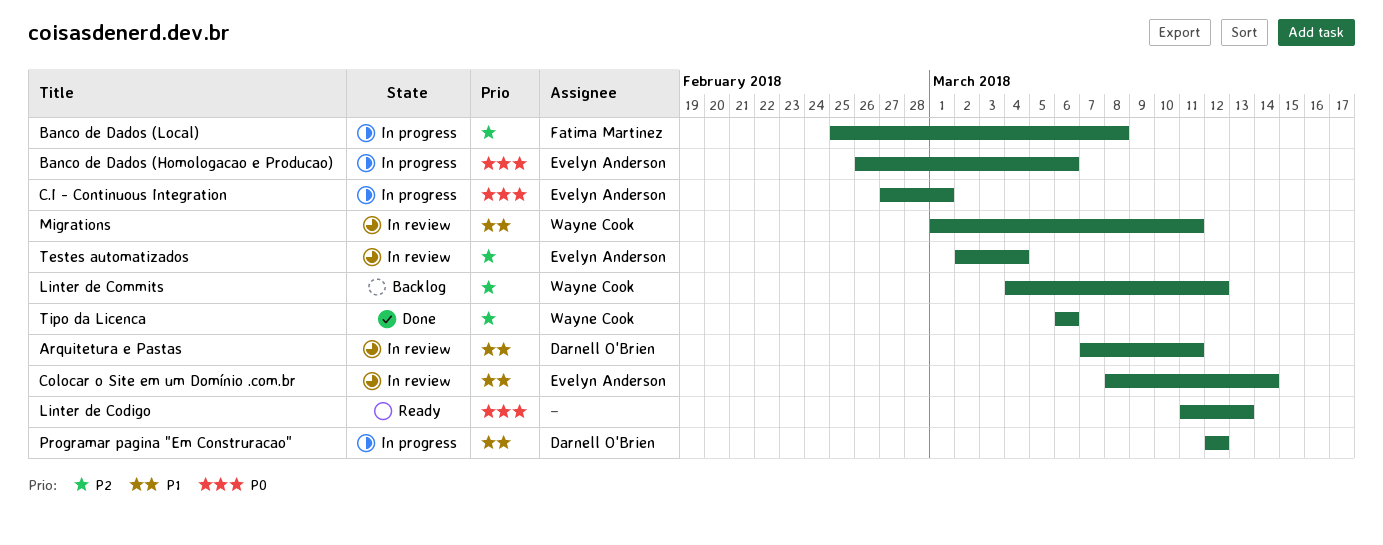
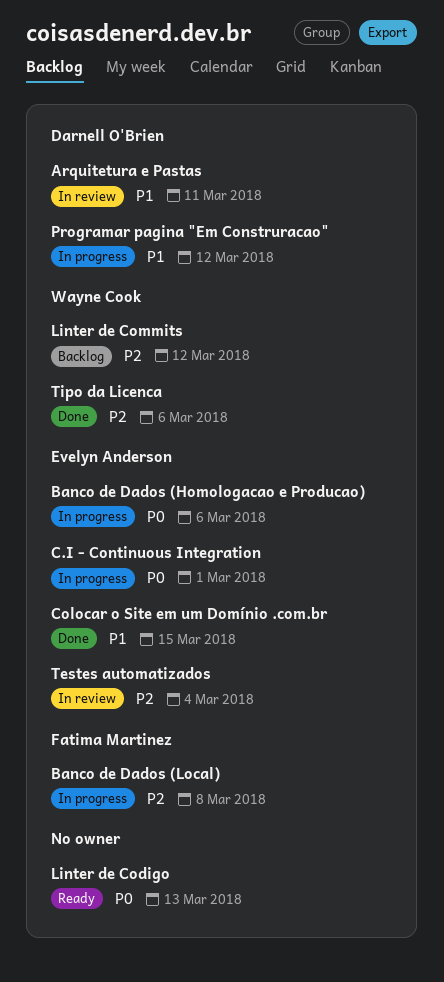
Colocar o Site em um Domínio .com.br, status: In review -> Done
Colocar o Site em um Domínio .com.br, due: Mar 14 -> Mar 15
Migrations: present -> none

